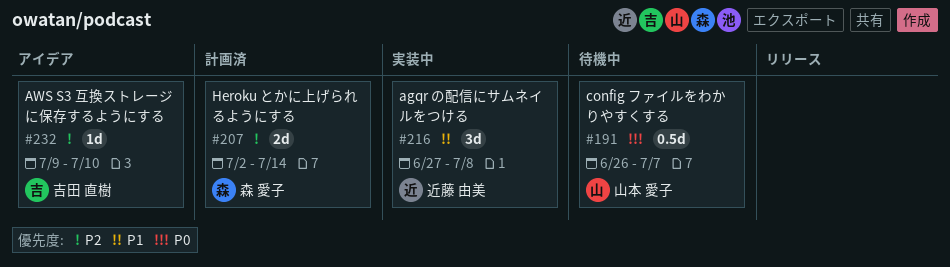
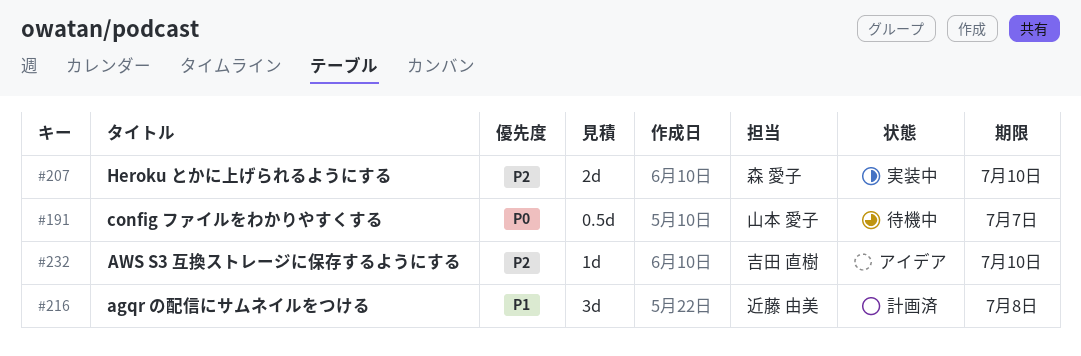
#207, status: 計画済 -> 実装中
#207, due: Jul 14 -> Jul 10
#216, status: 実装中 -> 計画済

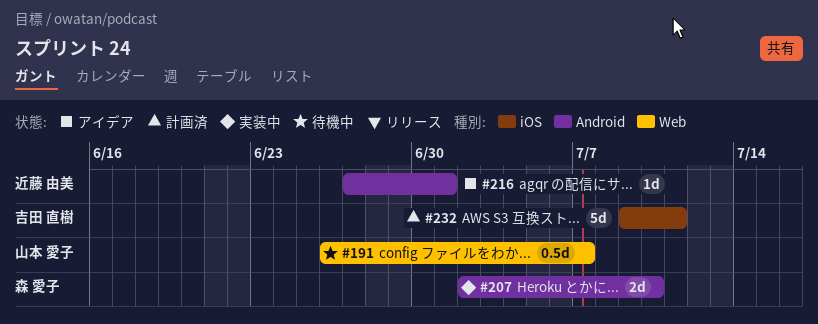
#216, status: 計画済 -> アイデア
#216, estimate: 3d -> 1d
#216, due: Jul 8 -> Jul 1
#232, status: アイデア -> 計画済
#232, estimate: 1d -> 5d
#232, due: Jul 10 -> Jul 11

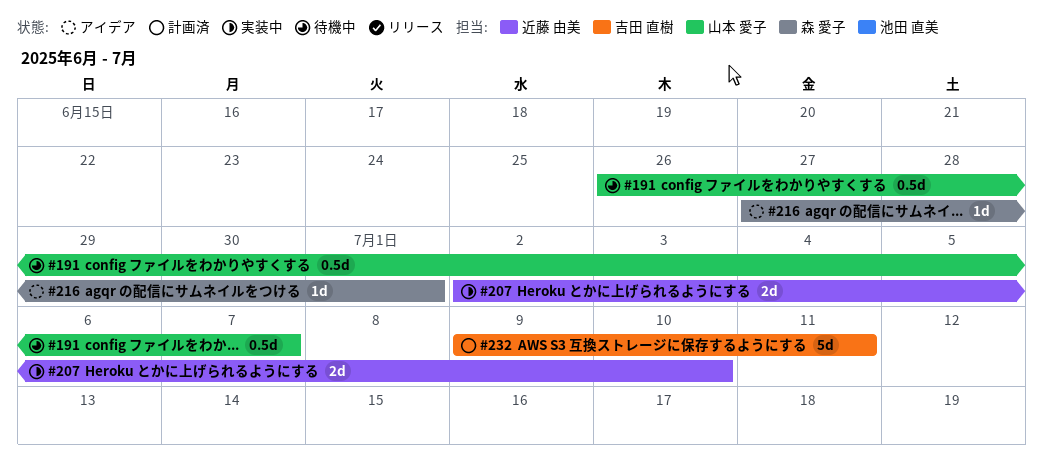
#207, owner: 森 愛子 -> 近藤 由美
#216, owner: 近藤 由美 -> 森 愛子

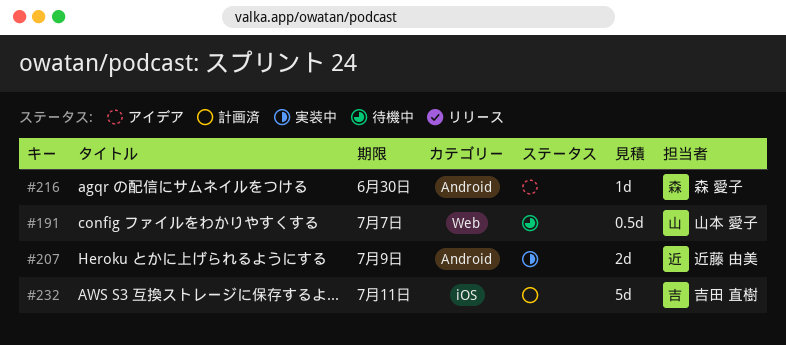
#207, due: Jul 10 -> Jul 9
#216, due: Jul 1 -> Jun 30

